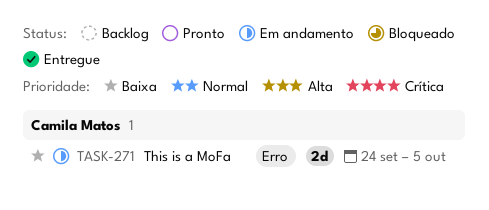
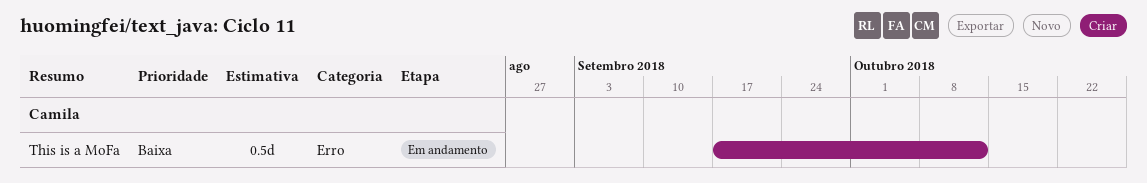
This is a MoFa, estimate: 2d -> 0.5d
This is a MoFa, start: Sep 24 -> Sep 17
This is a MoFa, due: Oct 5 -> Oct 12

